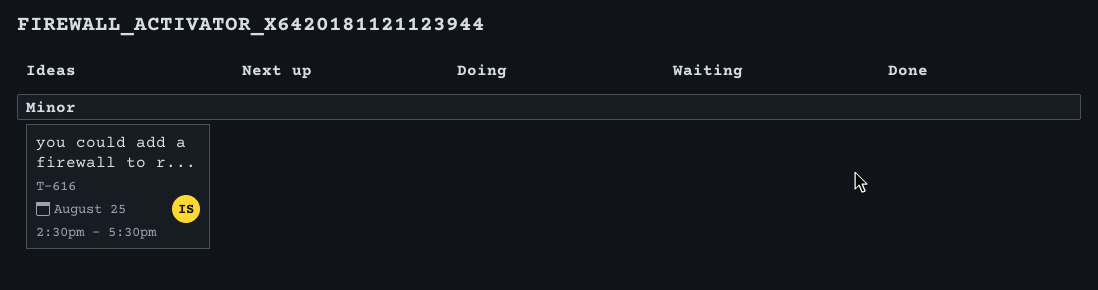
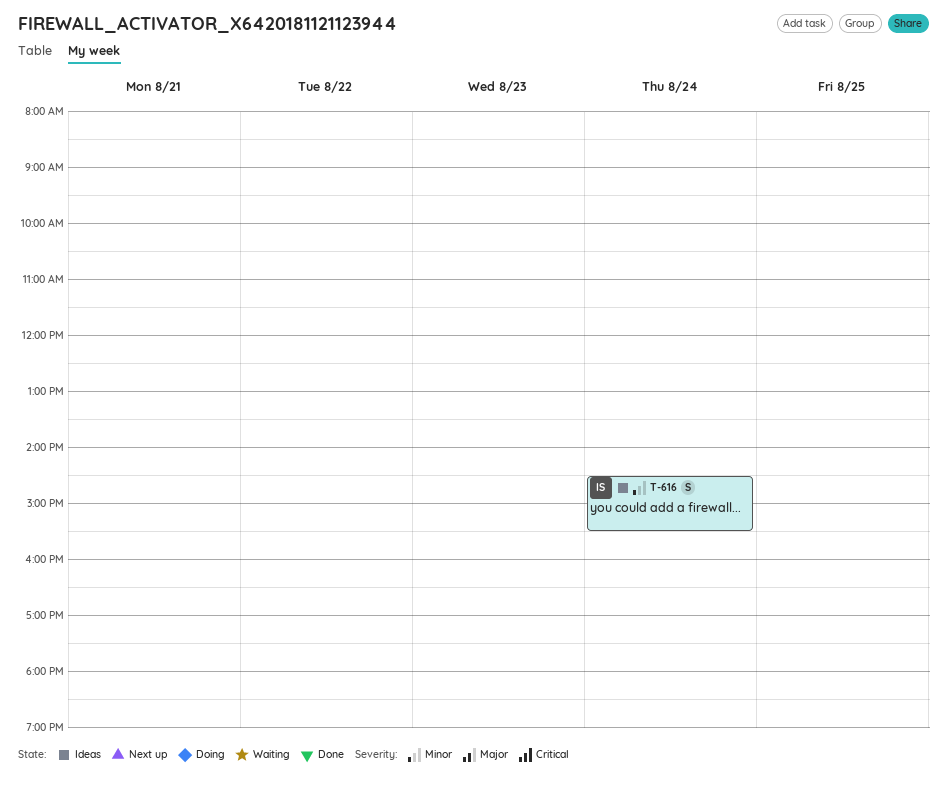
T-616, day: Aug 25 -> Aug 24
T-616, ends: 17:30 -> 15:30

